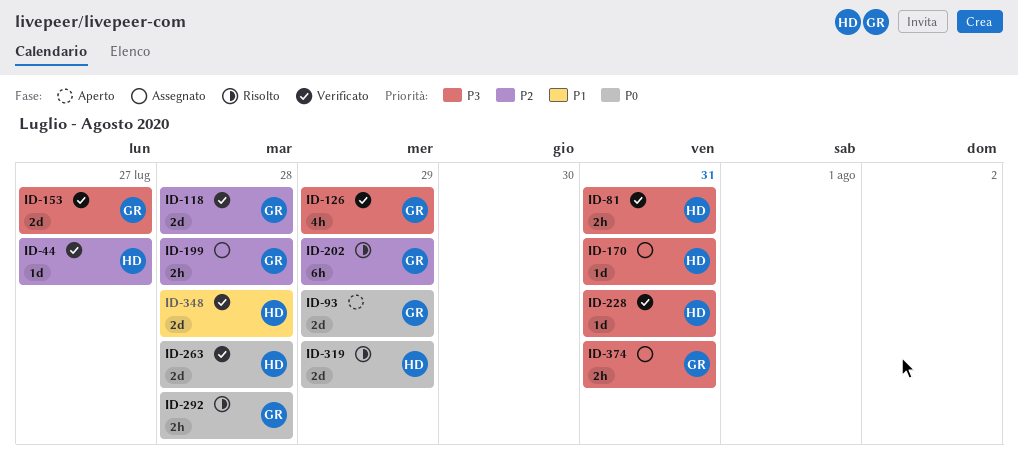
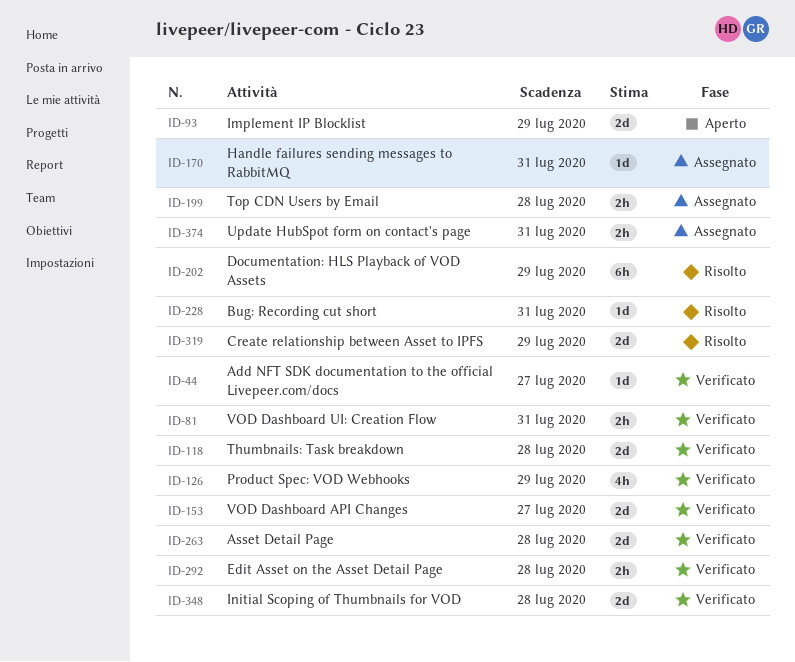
ID-228, status: Verificato -> Risolto
ID-292, status: Risolto -> Verificato

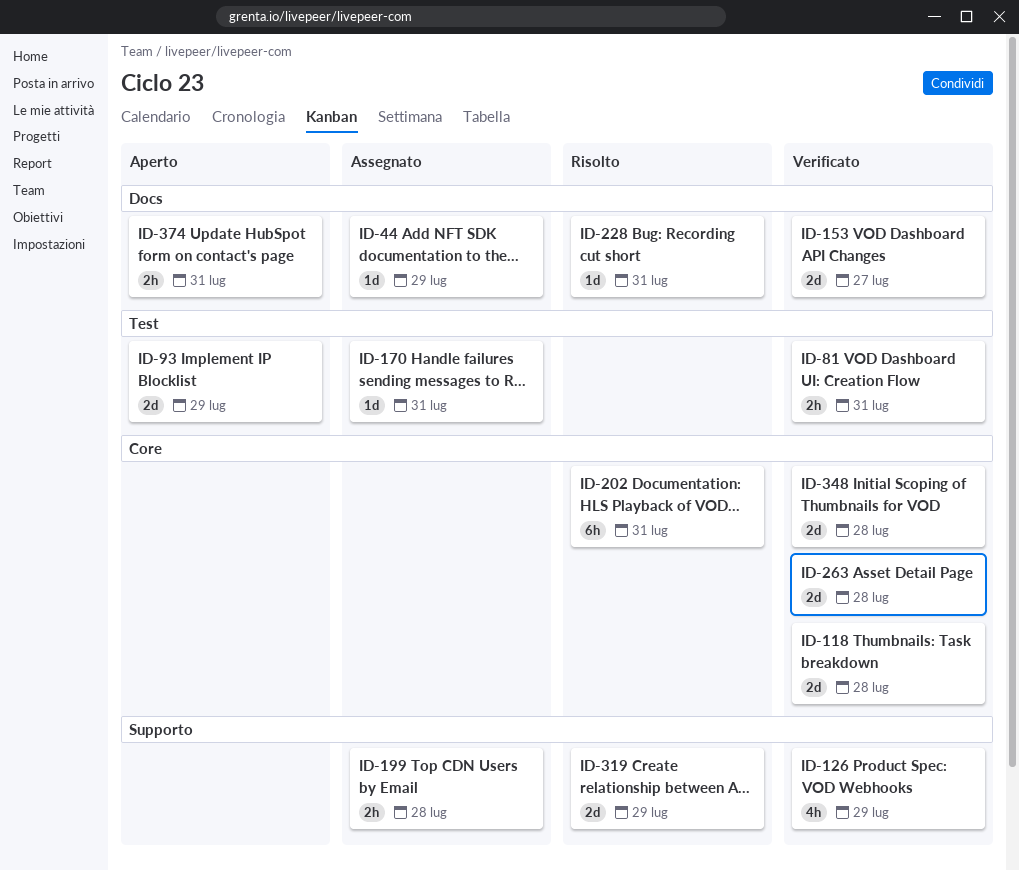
ID-44, status: Verificato -> Assegnato
ID-44, due: Jul 27 -> Jul 29
ID-202, due: Jul 29 -> Jul 31
ID-292: present -> none
ID-374, status: Assegnato -> Aperto

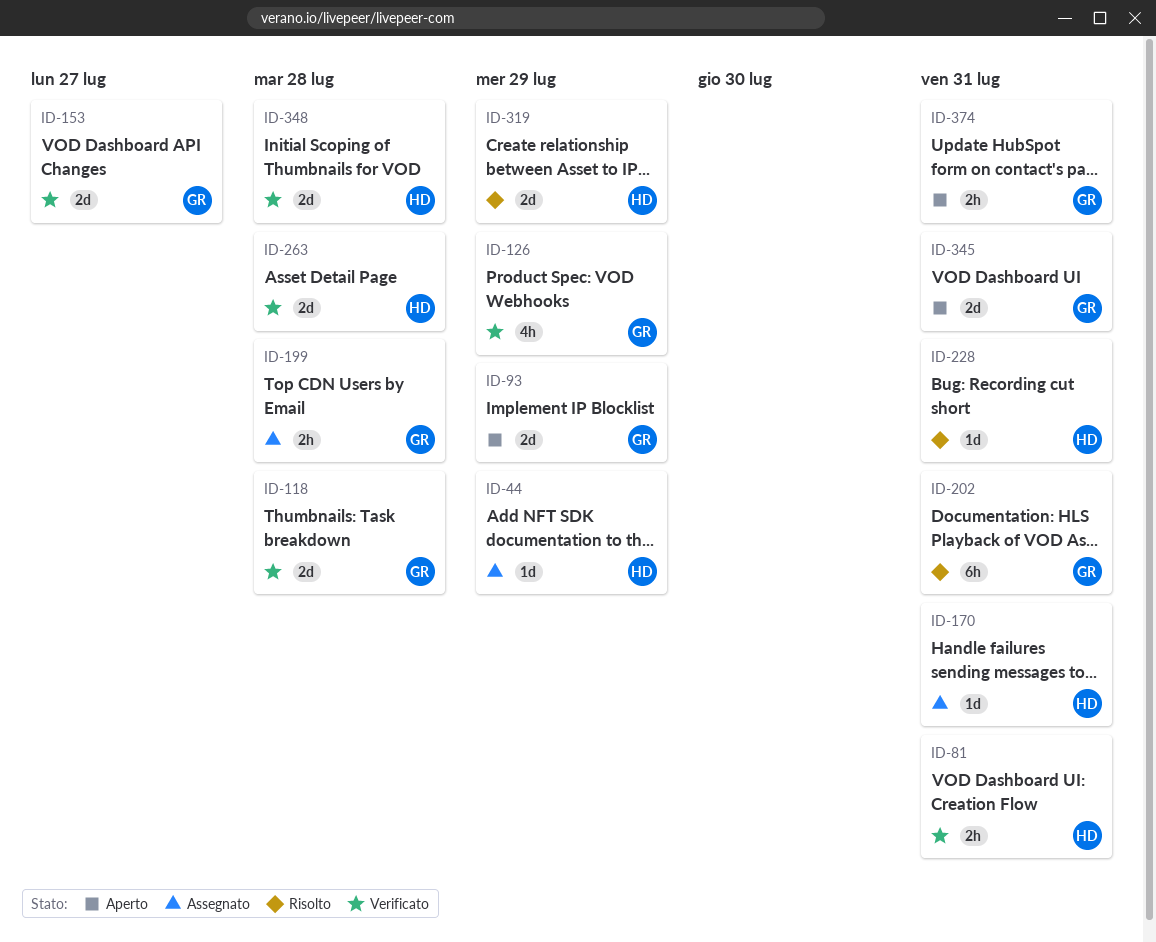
ID-345: none -> present

